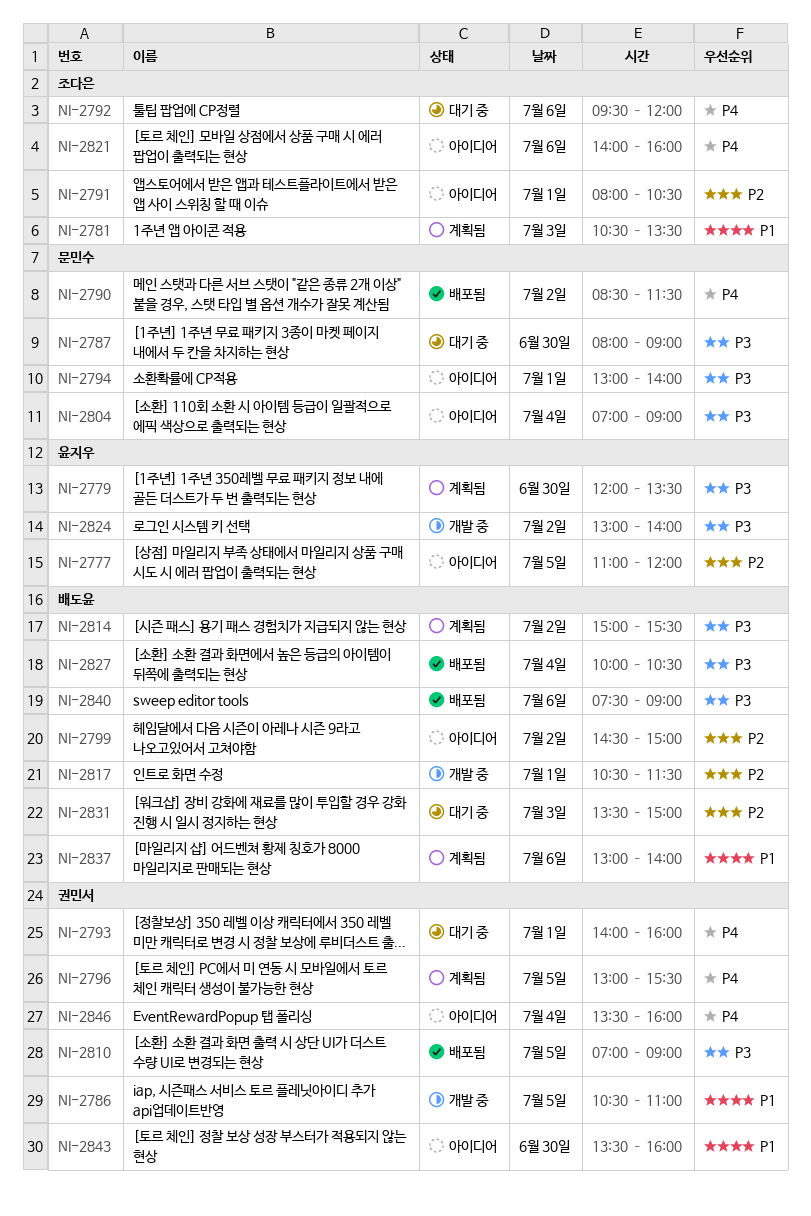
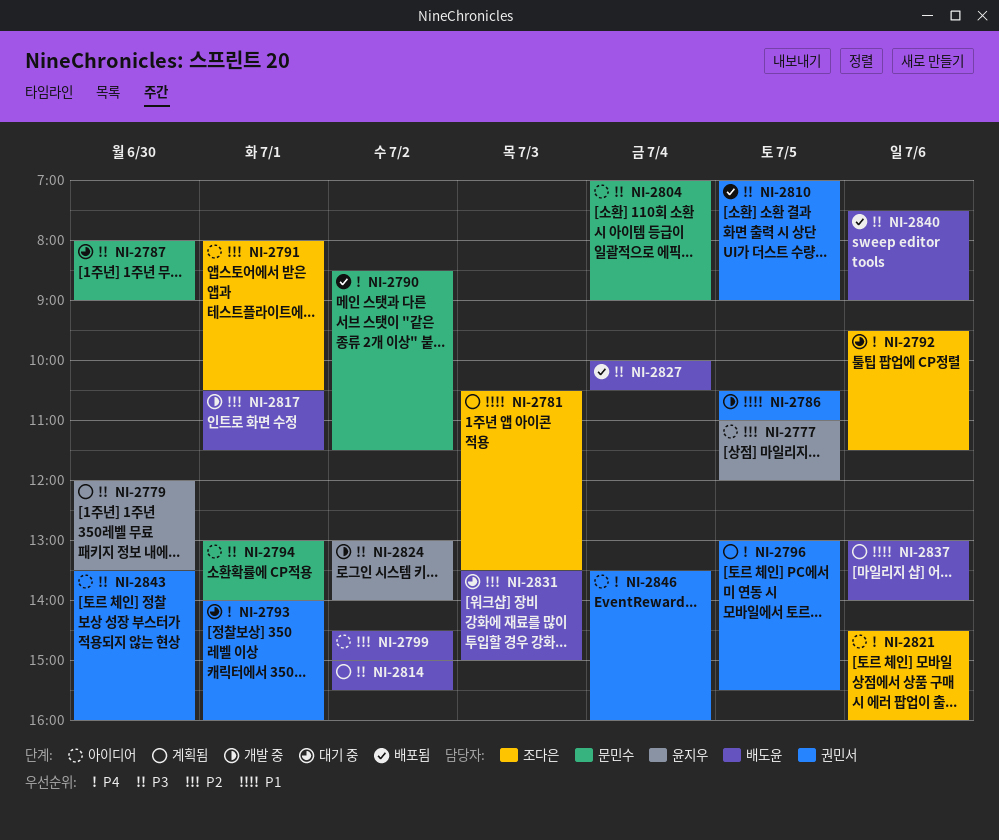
NI-2792, ends: 12:00 -> 11:30
NI-2821, begins: 14:00 -> 14:30
NI-2843, priority: P1 -> P3

